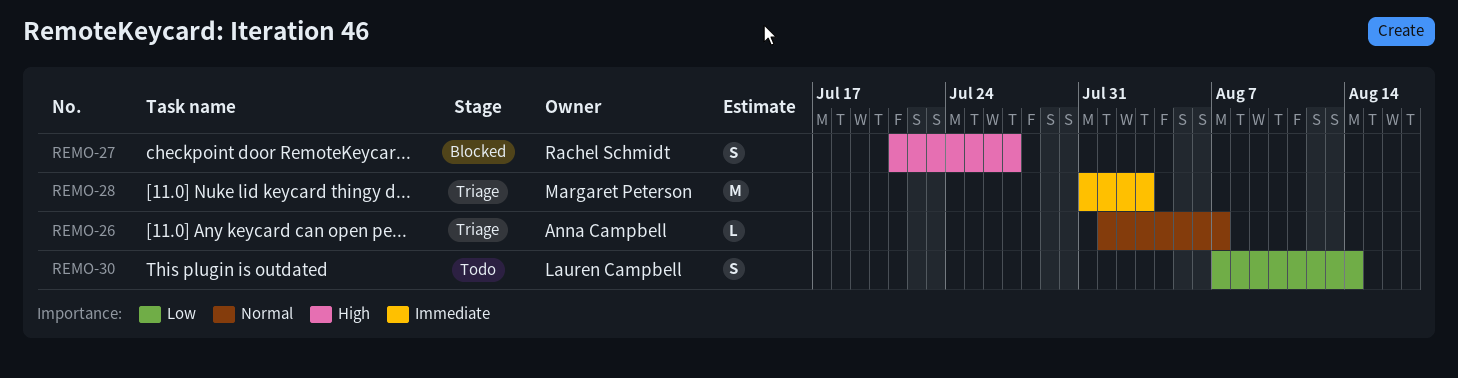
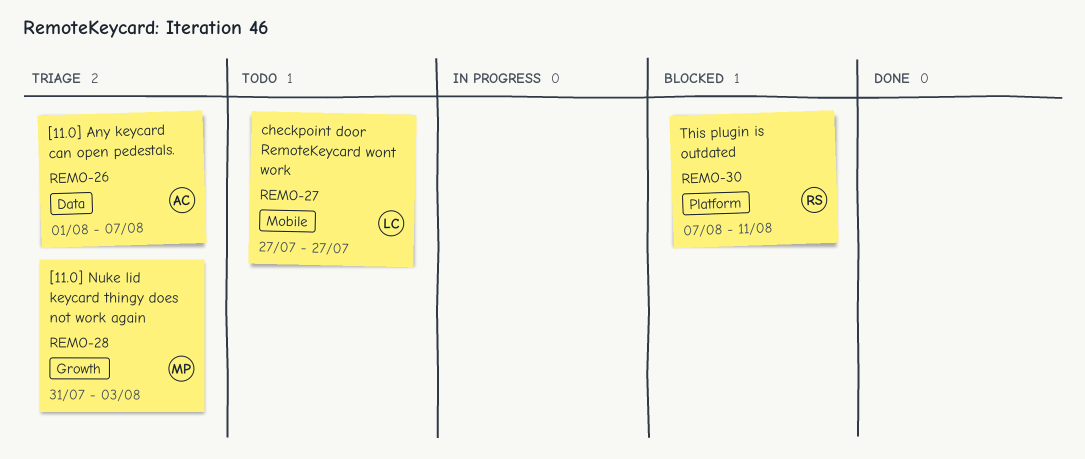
REMO-27, status: Blocked -> Todo
REMO-27, owner: Rachel Schmidt -> Lauren Campbell
REMO-27, start: Jul 21 -> Jul 27
REMO-30, status: Todo -> Blocked
REMO-30, owner: Lauren Campbell -> Rachel Schmidt
REMO-30, due: Aug 14 -> Aug 11

